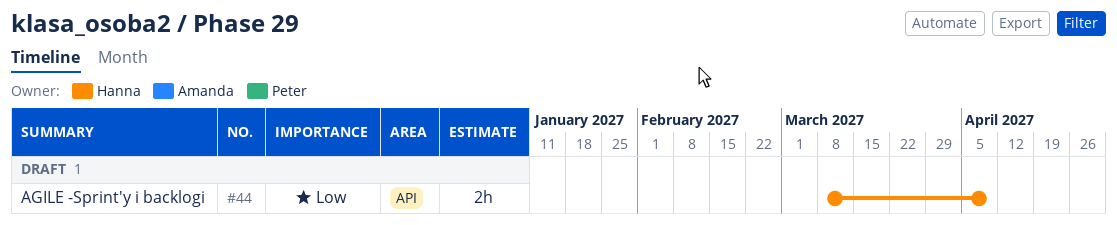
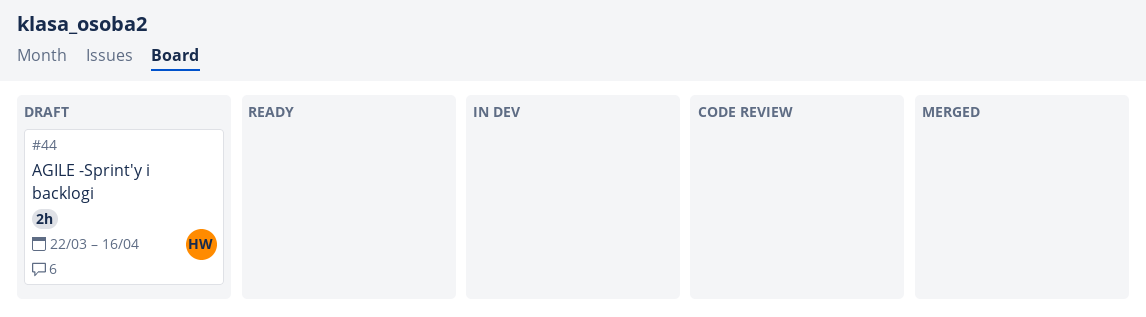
#44, start: Mar 8 -> Mar 22
#44, due: Apr 9 -> Apr 16

